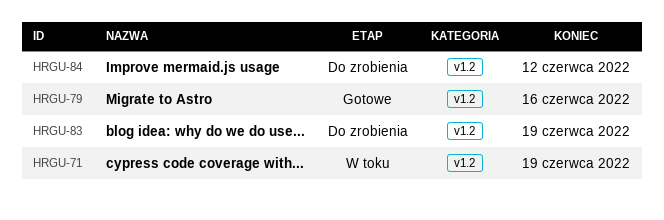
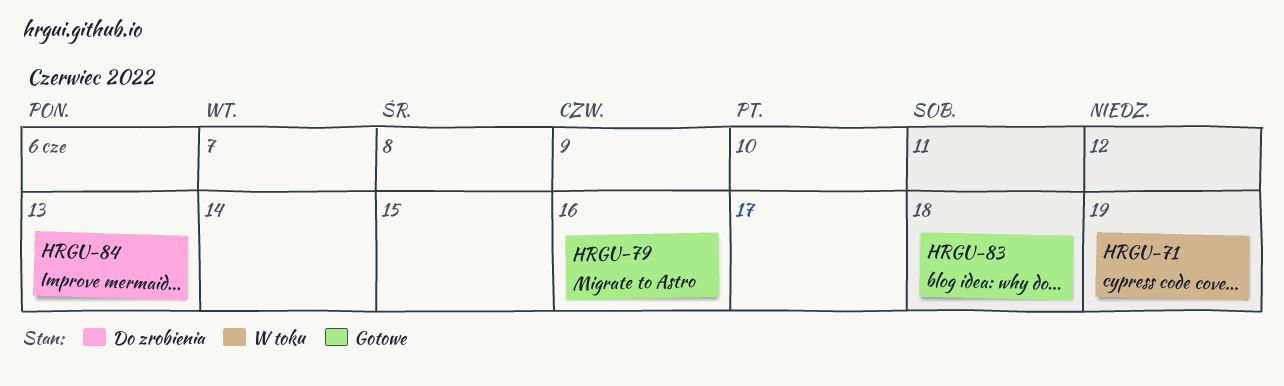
HRGU-83, status: Do zrobienia -> Gotowe
HRGU-83, due: Jun 19 -> Jun 18
HRGU-84, due: Jun 12 -> Jun 13

